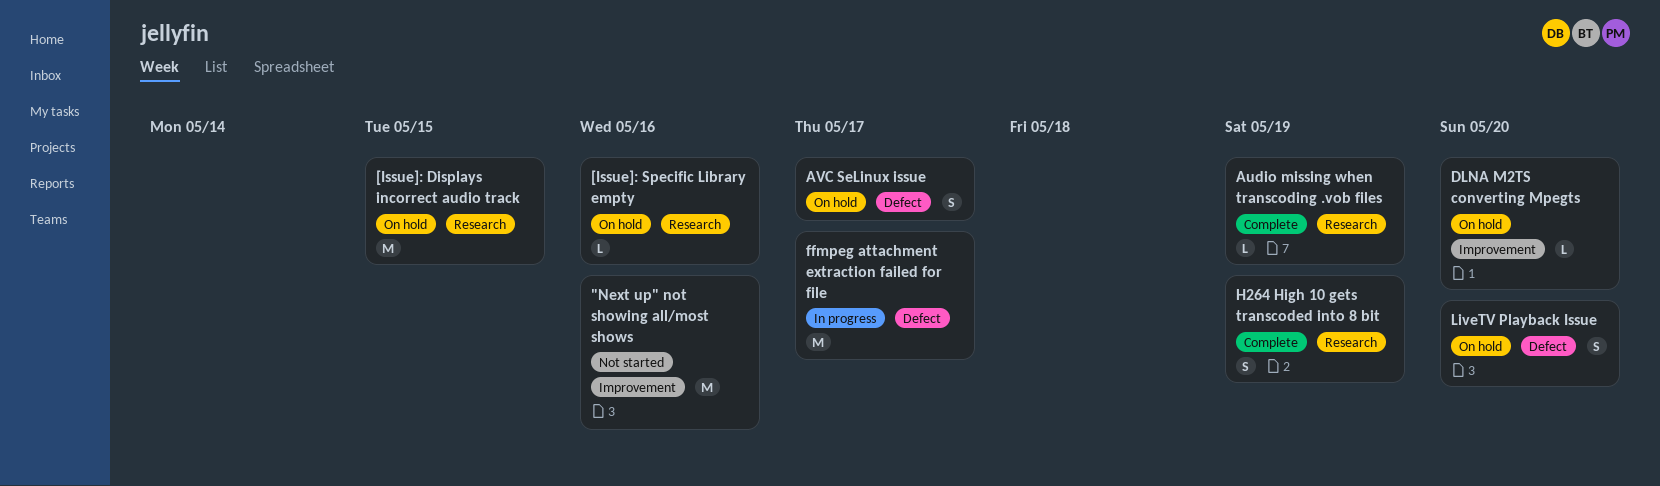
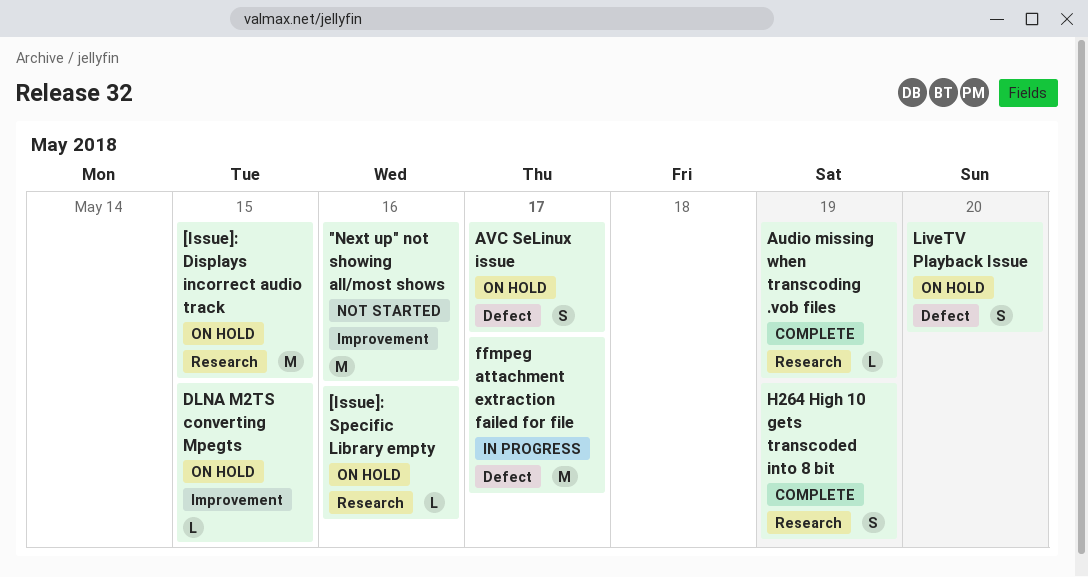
DLNA M2TS converting Mpegts, due: May 20 -> May 15

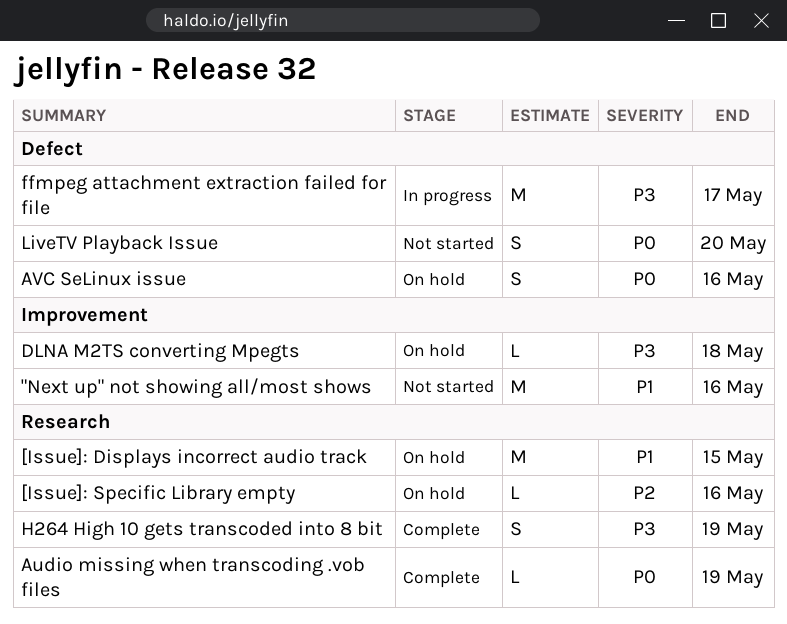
AVC SeLinux issue, due: May 17 -> May 16
DLNA M2TS converting Mpegts, due: May 15 -> May 18
LiveTV Playback Issue, status: On hold -> Not started

